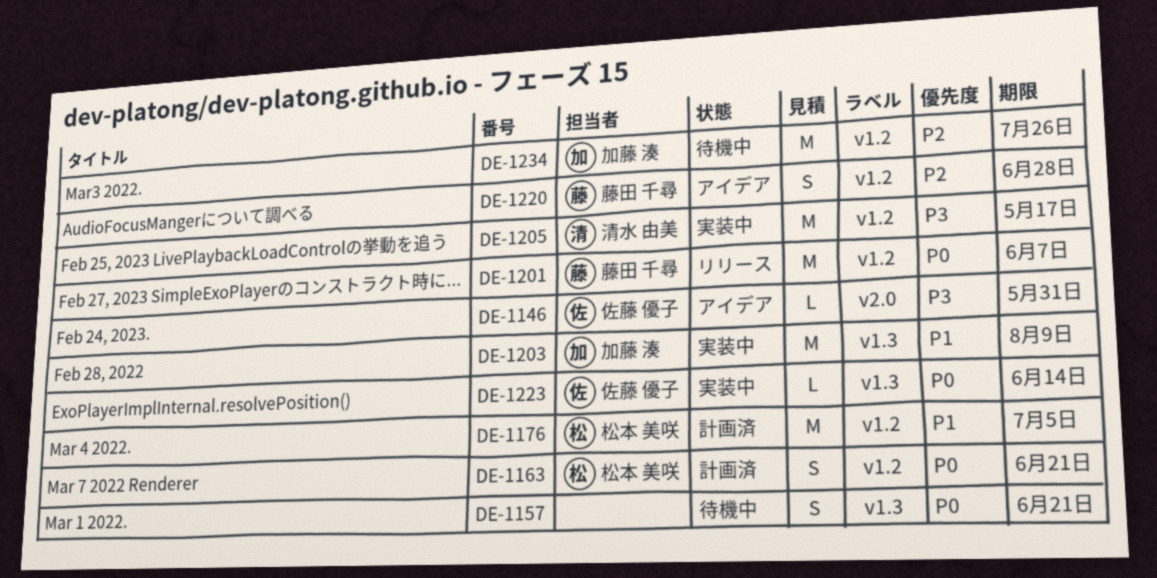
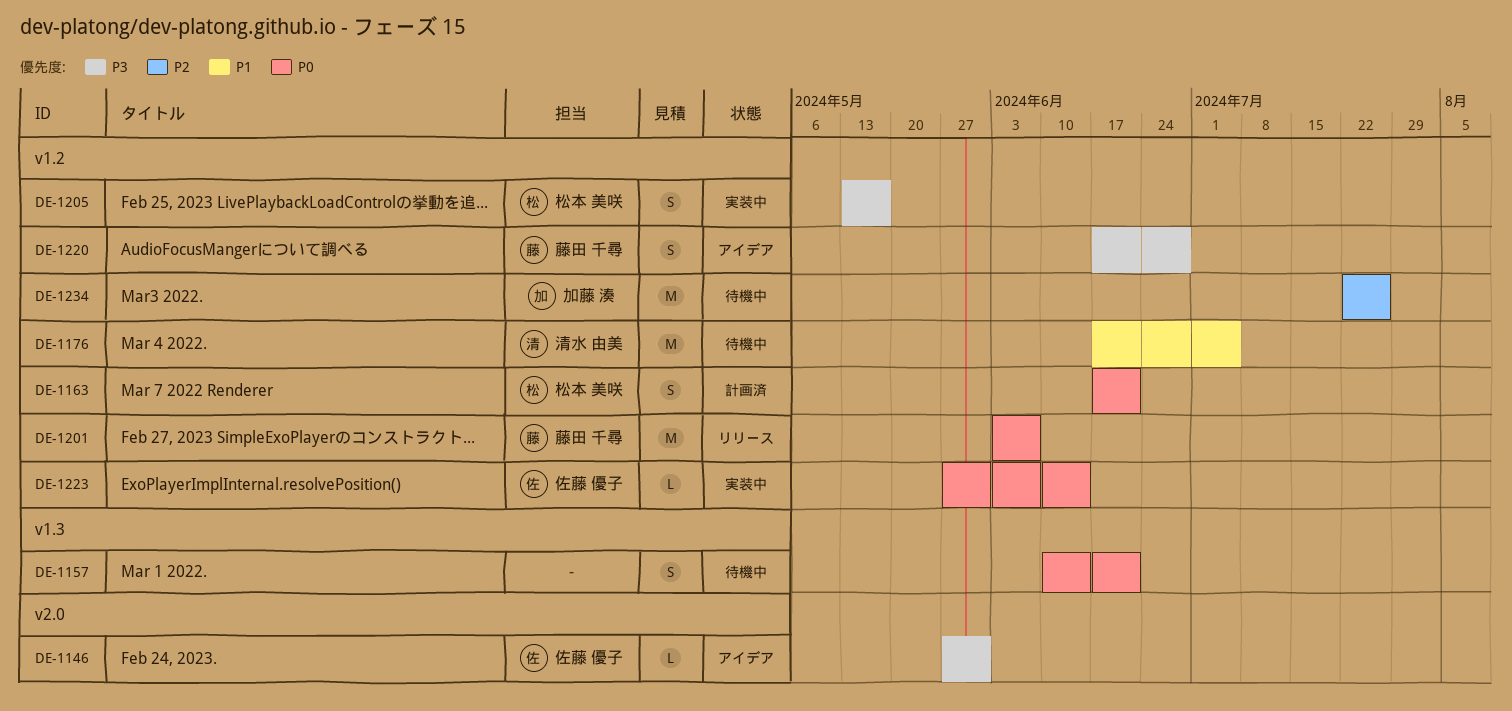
DE-1176, status: 計画済 -> 待機中
DE-1176, owner: 松本 美咲 -> 清水 由美
DE-1203: present -> none
DE-1205, owner: 清水 由美 -> 松本 美咲
DE-1205, estimate: M -> S
DE-1220, priority: P2 -> P3
DE-1223, label: v1.3 -> v1.2

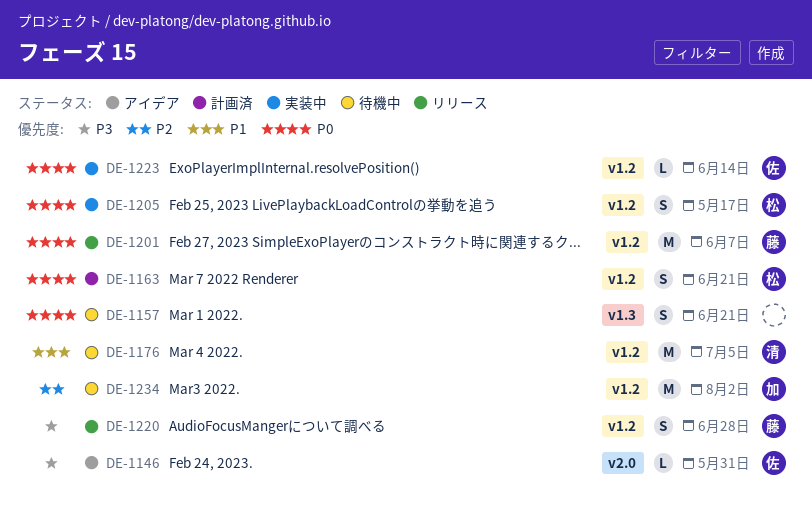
DE-1205, priority: P3 -> P0
DE-1220, status: アイデア -> リリース
DE-1234, due: Jul 26 -> Aug 2

